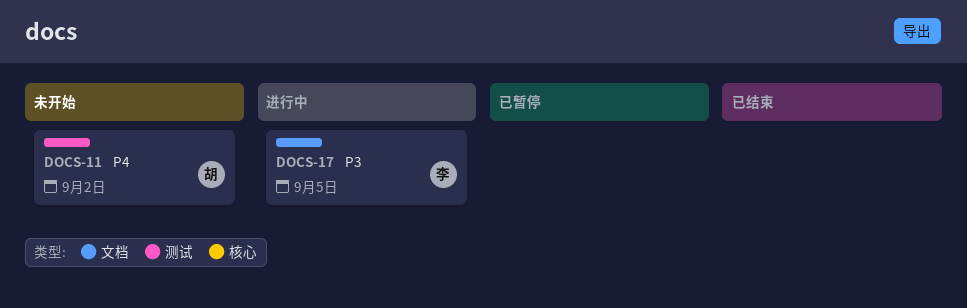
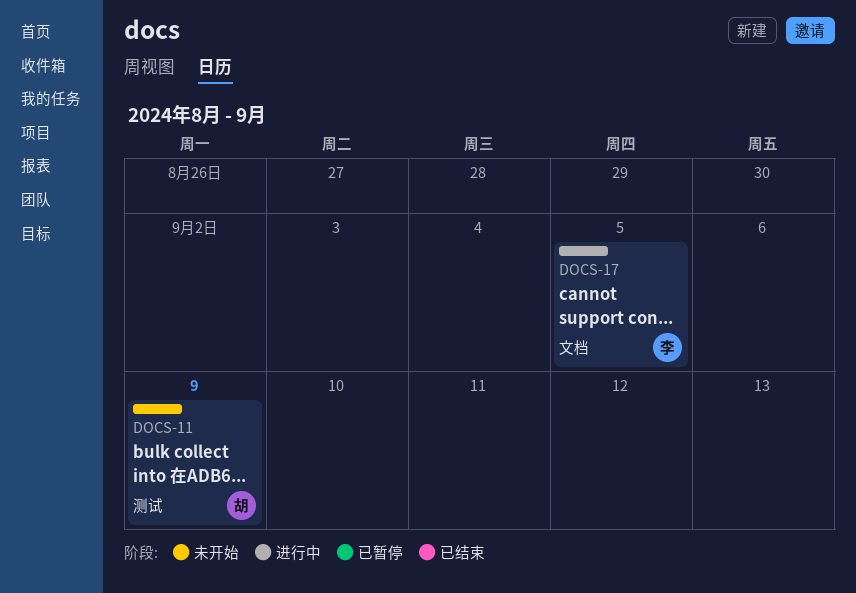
DOCS-11, due: Sep 2 -> Sep 9

